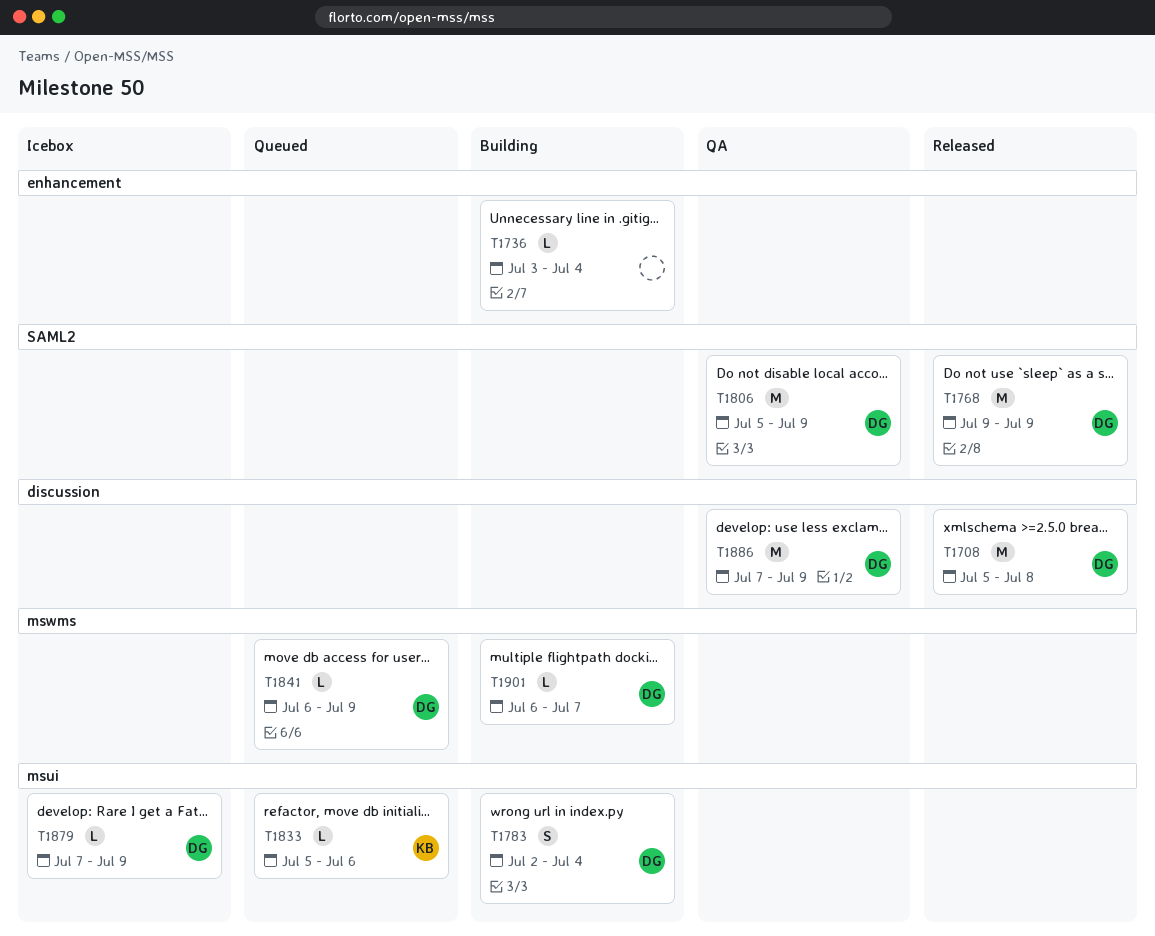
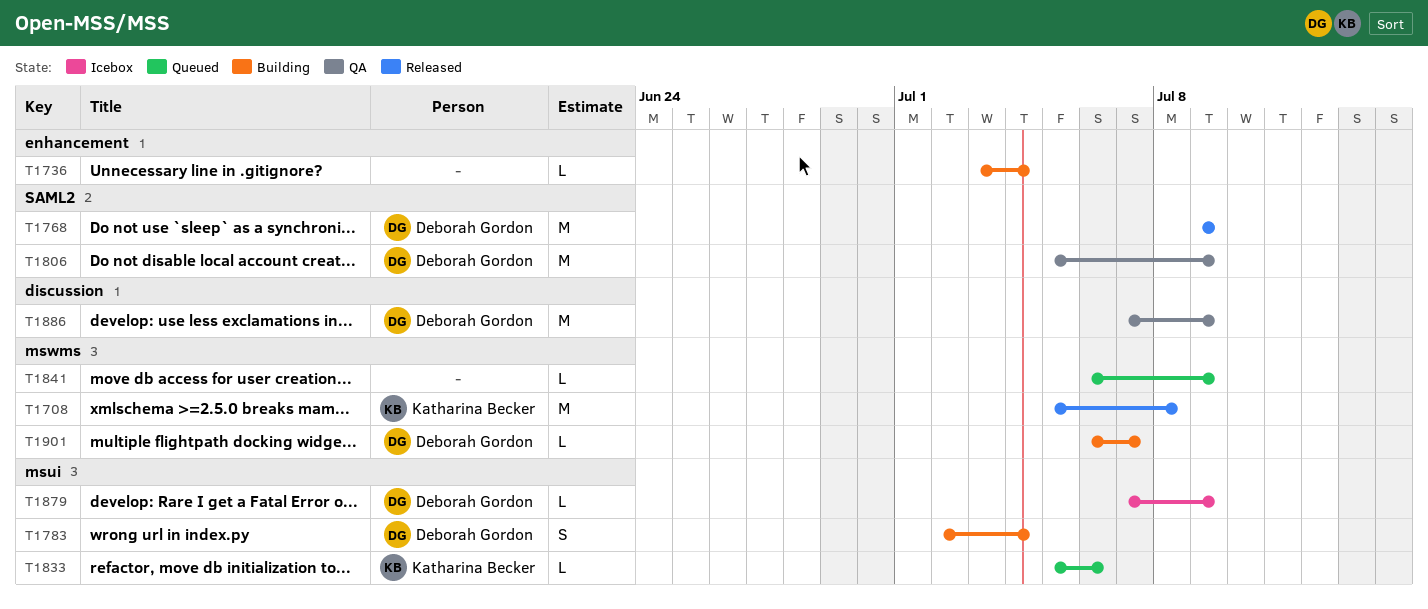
T1708, owner: Deborah Gordon -> Katharina Becker
T1708, label: discussion -> mswms
T1841, owner: Deborah Gordon -> none

